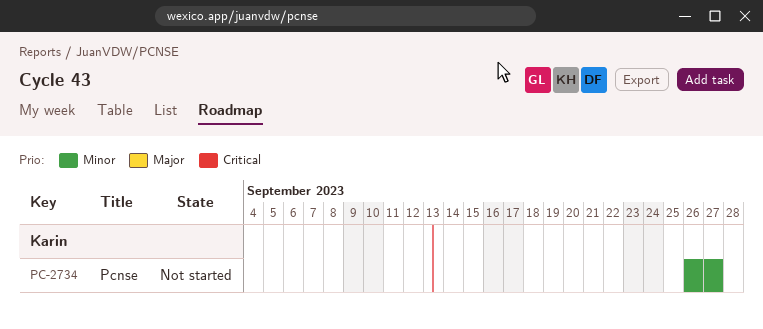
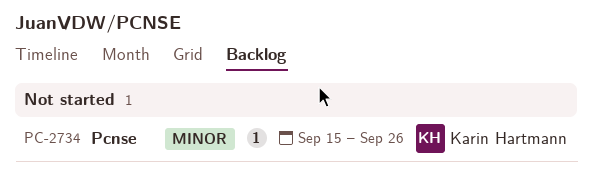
PC-2734, start: Sep 26 -> Sep 15
PC-2734, due: Sep 27 -> Sep 26

